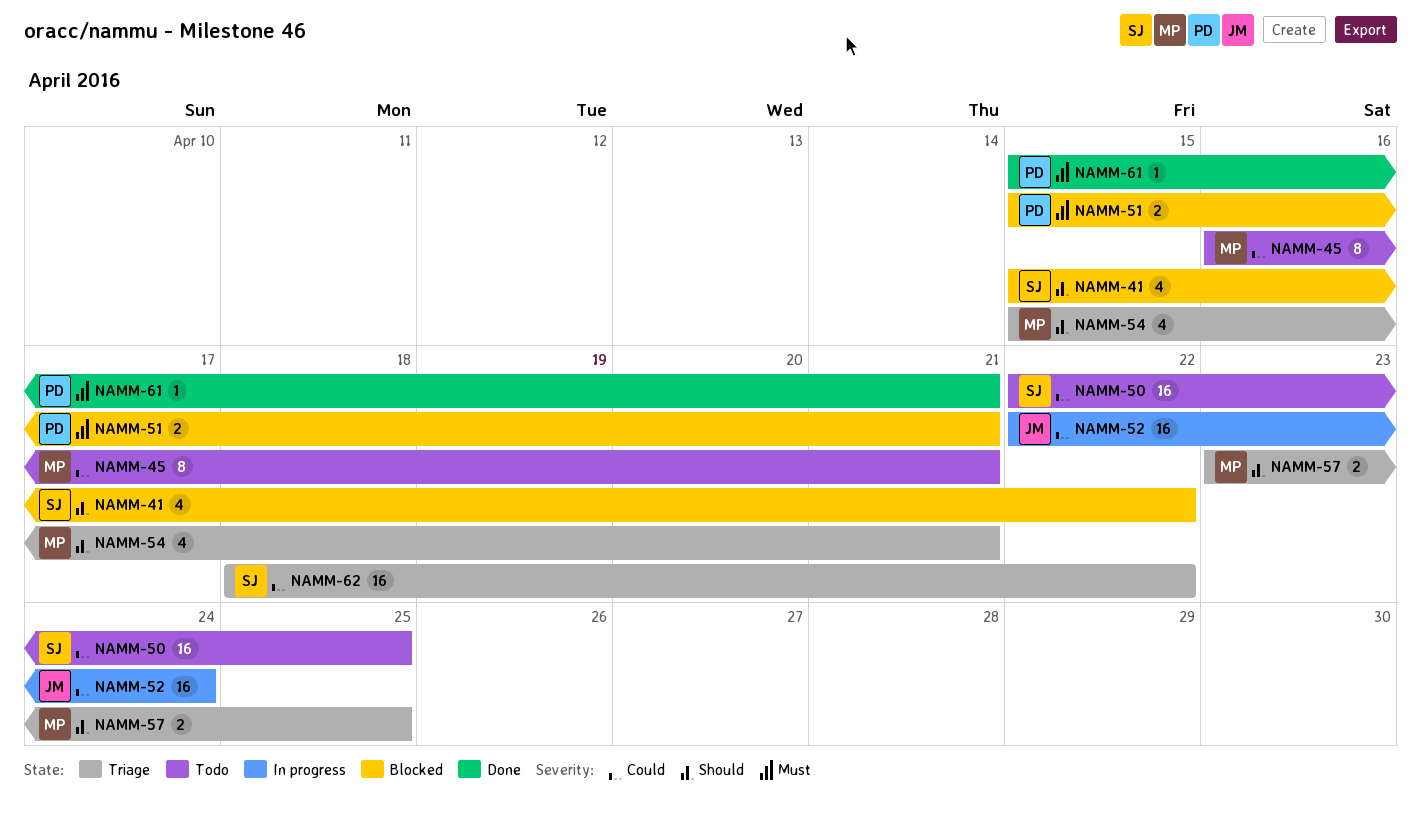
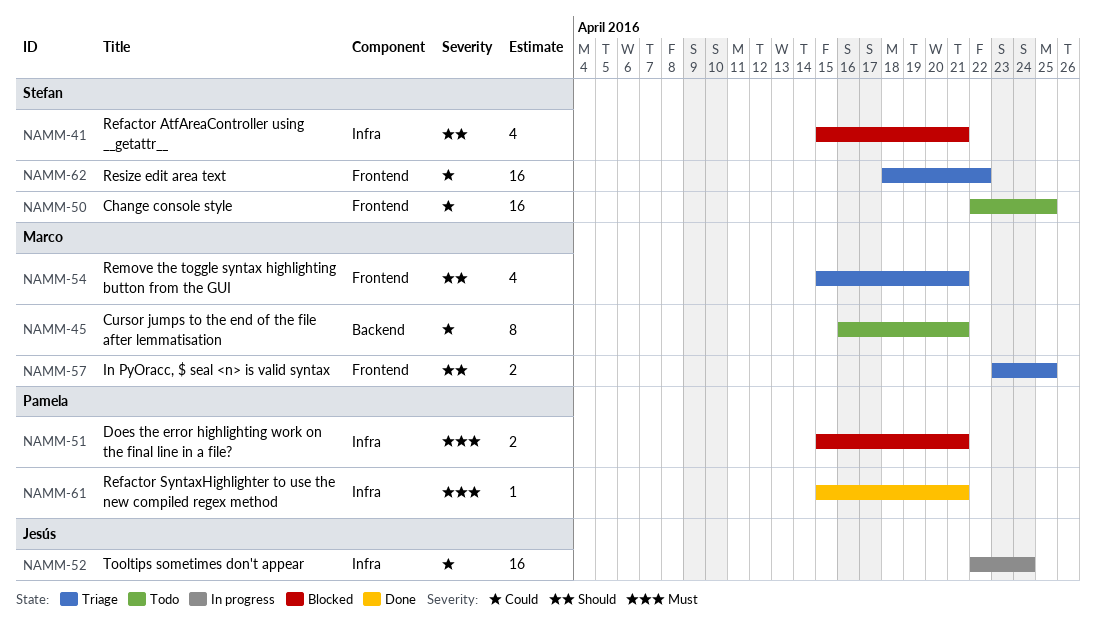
NAMM-41, due: Apr 22 -> Apr 21

